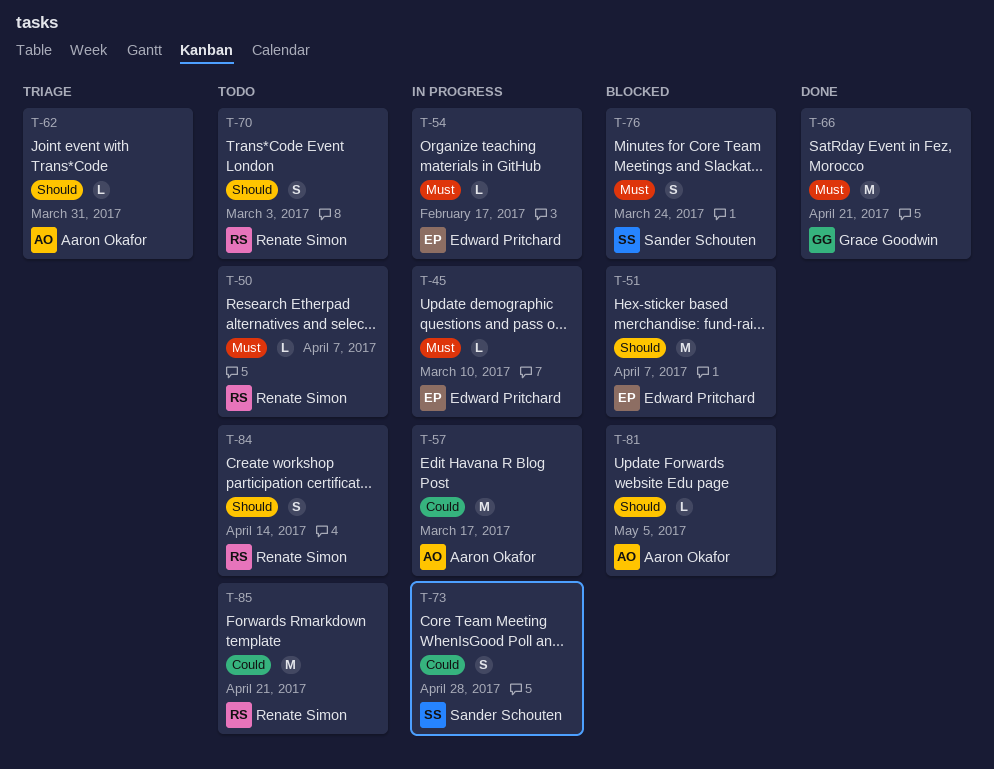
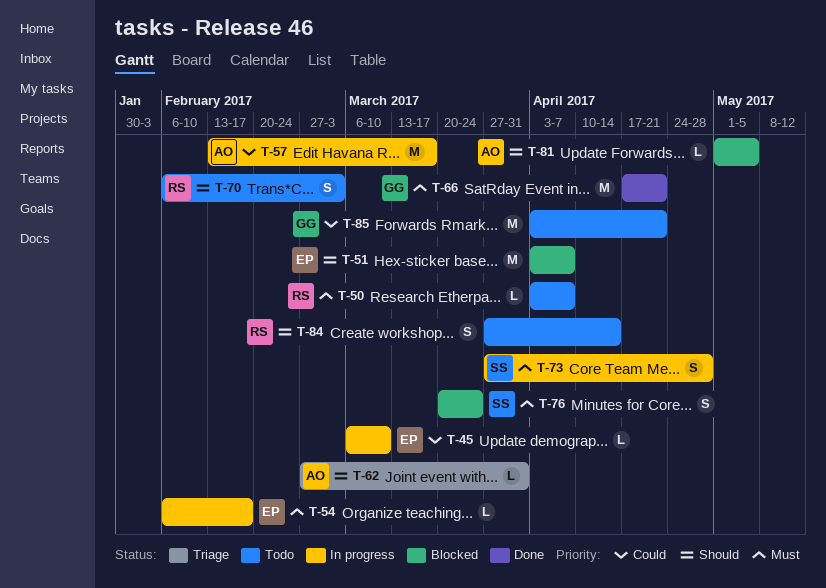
T-45, priority: Must -> Could
T-73, priority: Could -> Must
T-85, owner: Renate Simon -> Grace Goodwin

